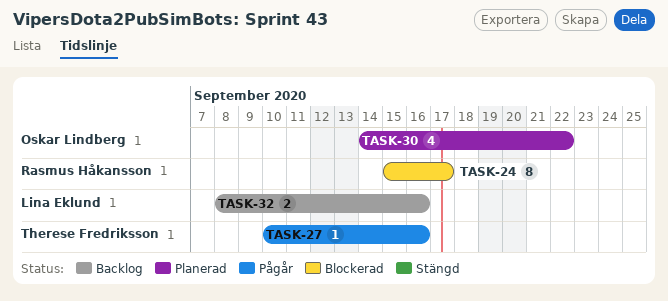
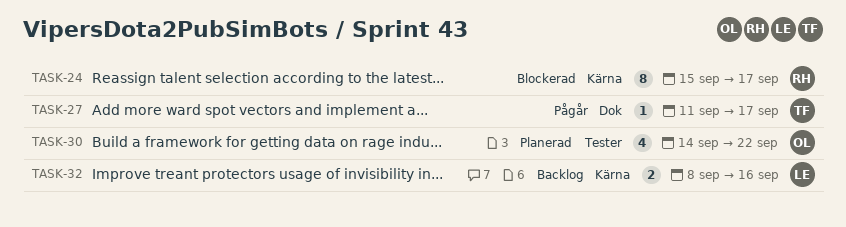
TASK-27, start: Sep 10 -> Sep 11
TASK-27, due: Sep 16 -> Sep 17

